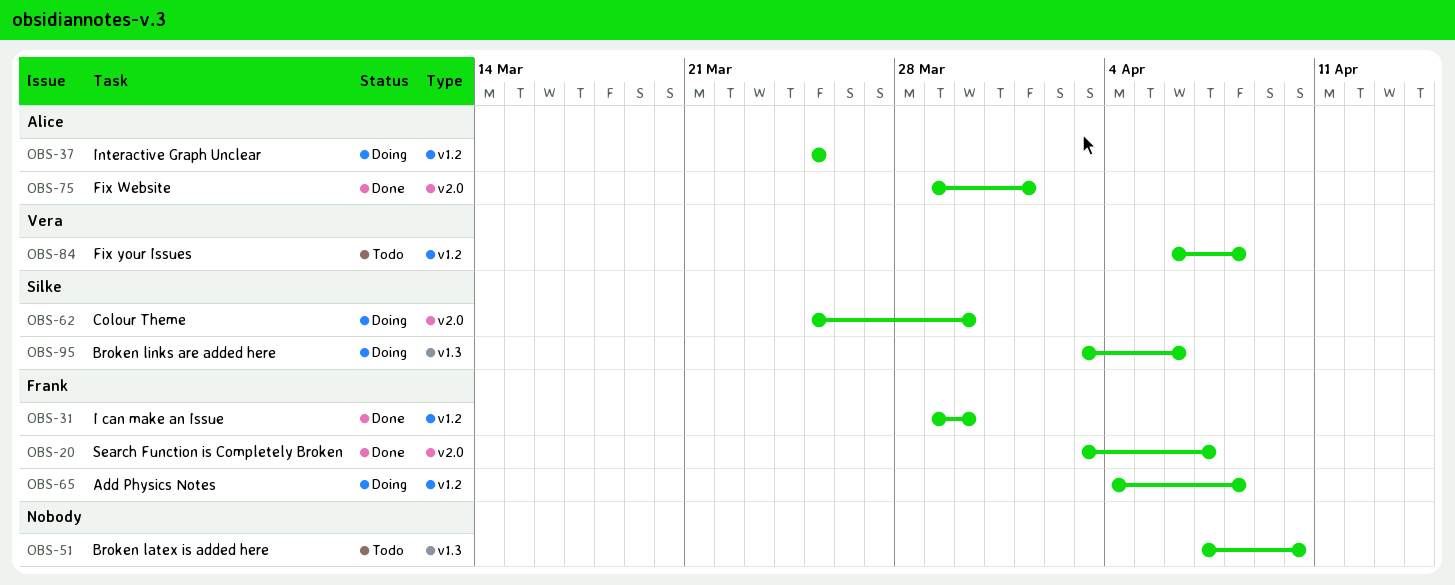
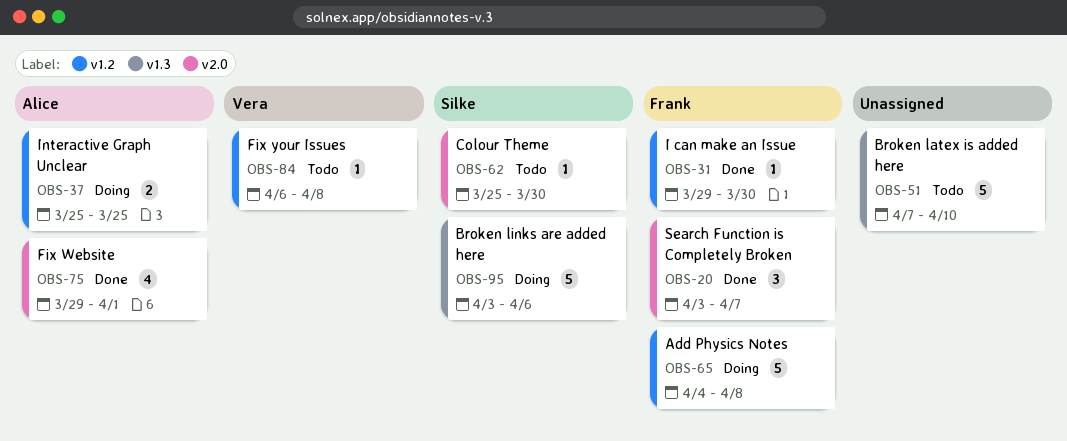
OBS-62, status: Doing -> Todo

